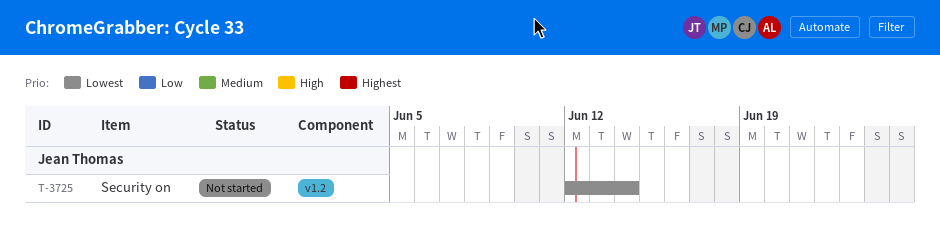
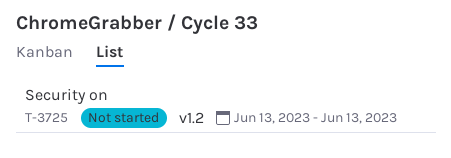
T-3725, start: Jun 12 -> Jun 13
T-3725, due: Jun 14 -> Jun 13

